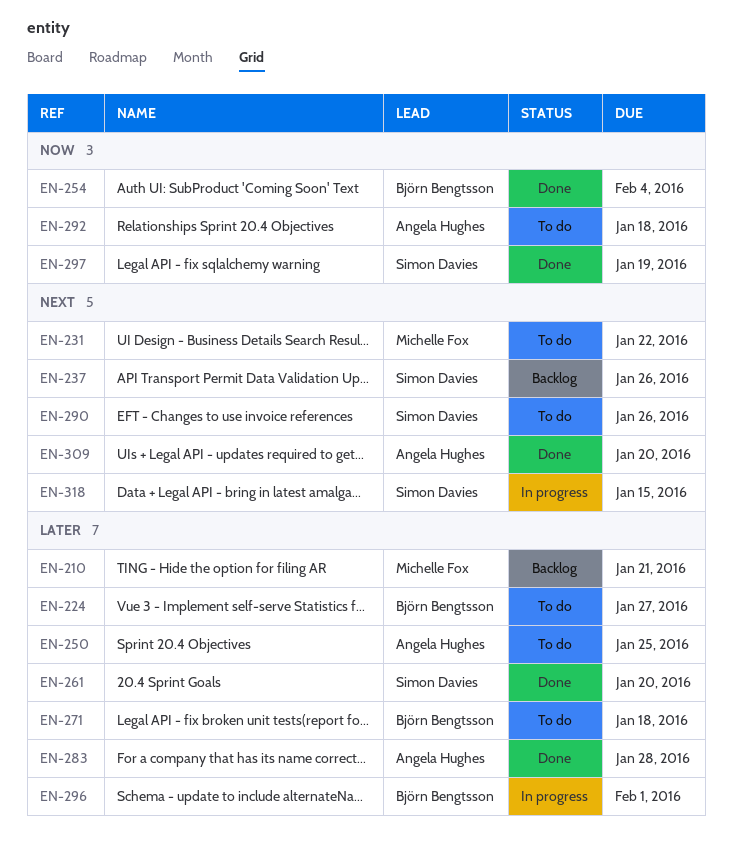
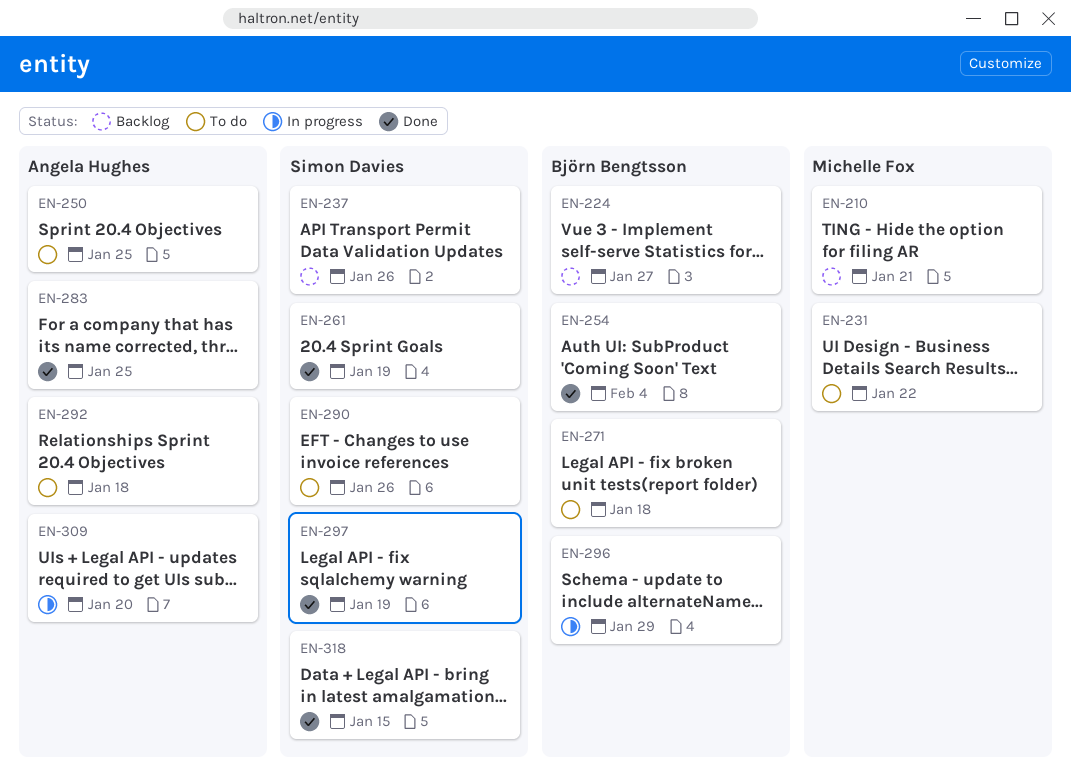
EN-224, status: To do -> Backlog
EN-261, due: Jan 20 -> Jan 19
EN-283, due: Jan 28 -> Jan 25
EN-296, due: Feb 1 -> Jan 29
EN-309, status: Done -> In progress
EN-318, status: In progress -> Done

